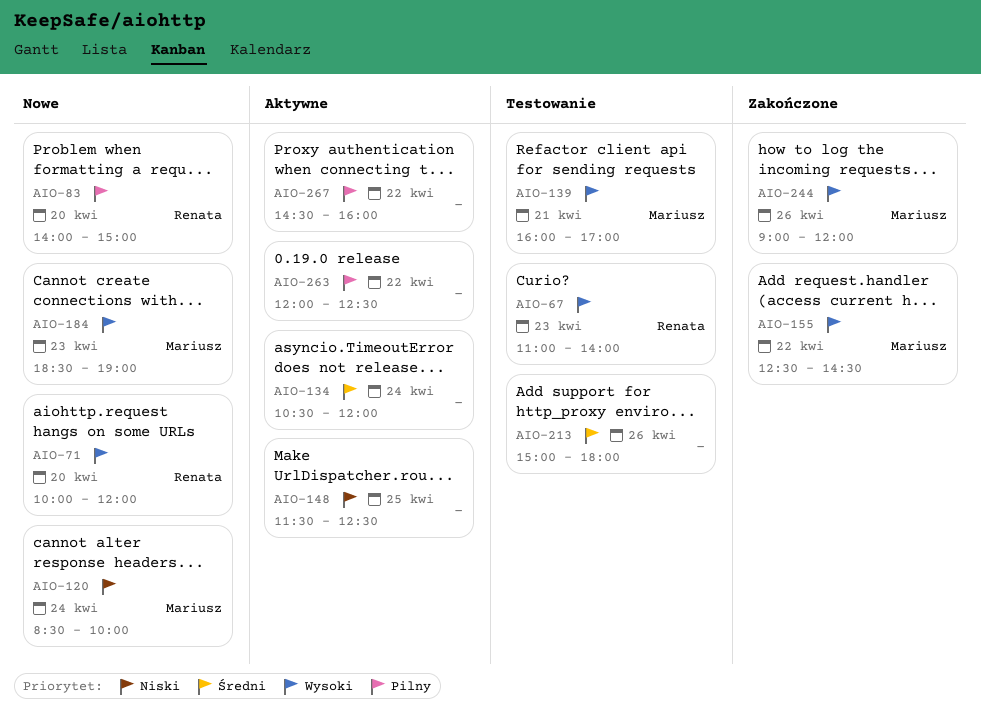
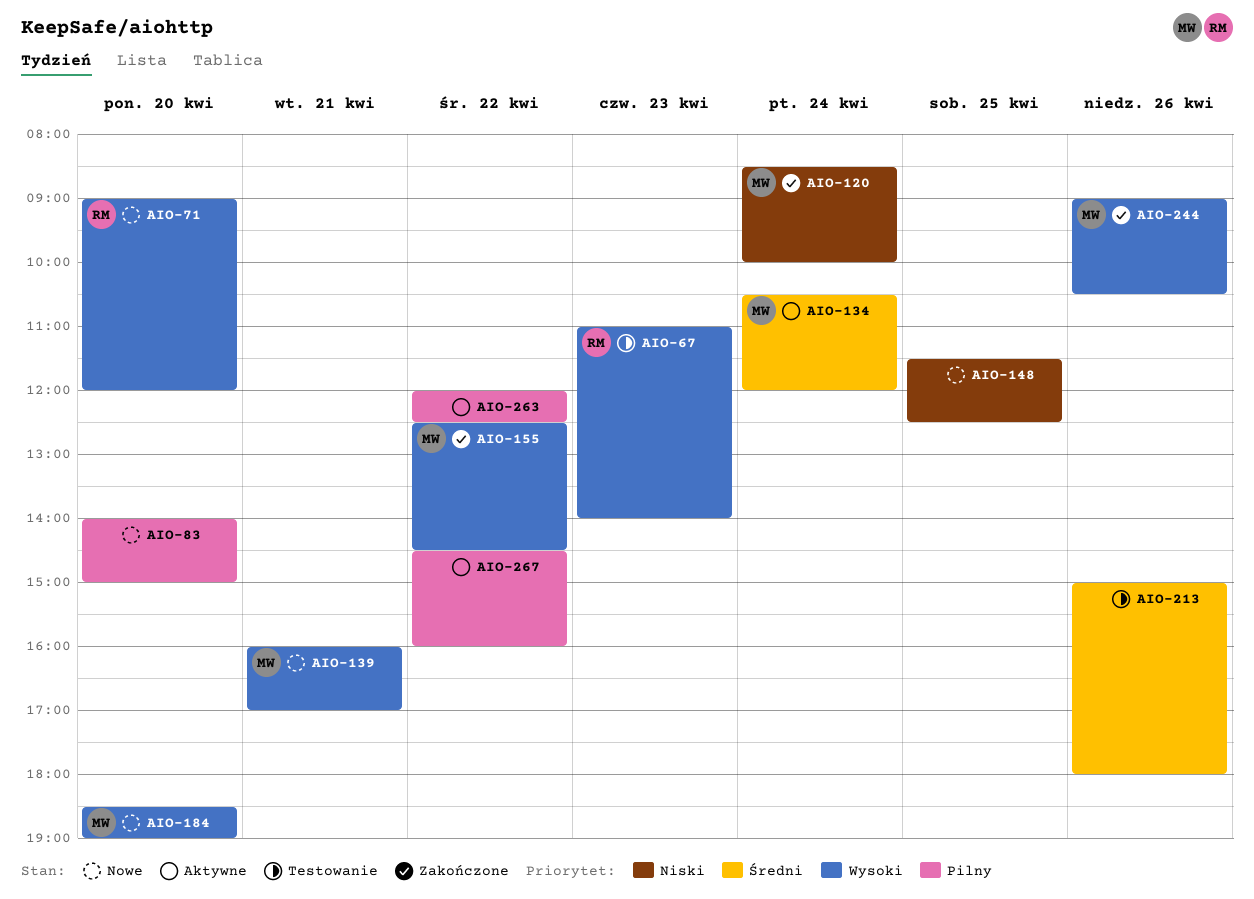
AIO-71, begins: 10:00 -> 09:00
AIO-83, owner: Renata -> none
AIO-120, status: Nowe -> Zakończone
AIO-134, owner: none -> Mariusz
AIO-139, status: Testowanie -> Nowe
AIO-148, status: Aktywne -> Nowe
AIO-184, day: Apr 23 -> Apr 20
AIO-244, ends: 12:00 -> 10:30

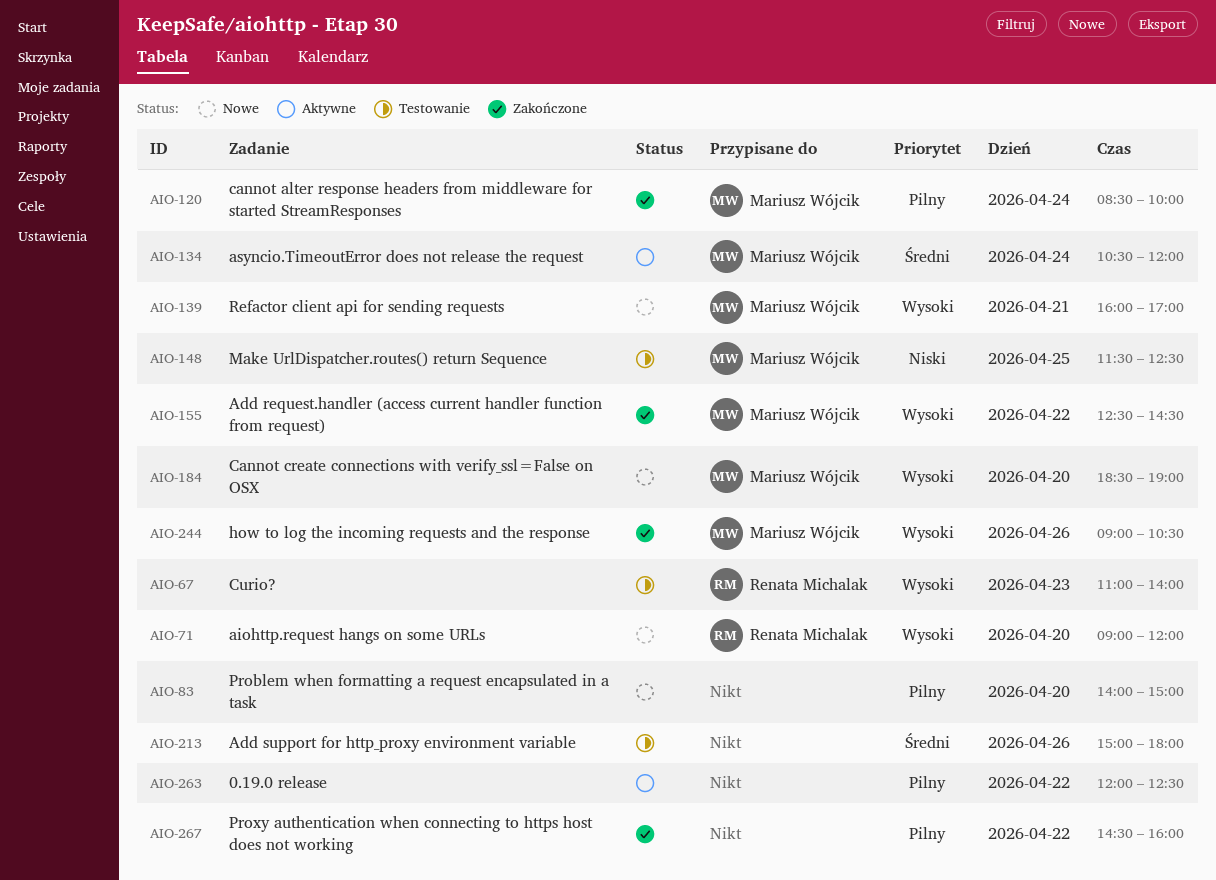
AIO-120, priority: Niski -> Pilny
AIO-148, status: Nowe -> Testowanie
AIO-148, owner: none -> Mariusz Wójcik
AIO-267, status: Aktywne -> Zakończone

